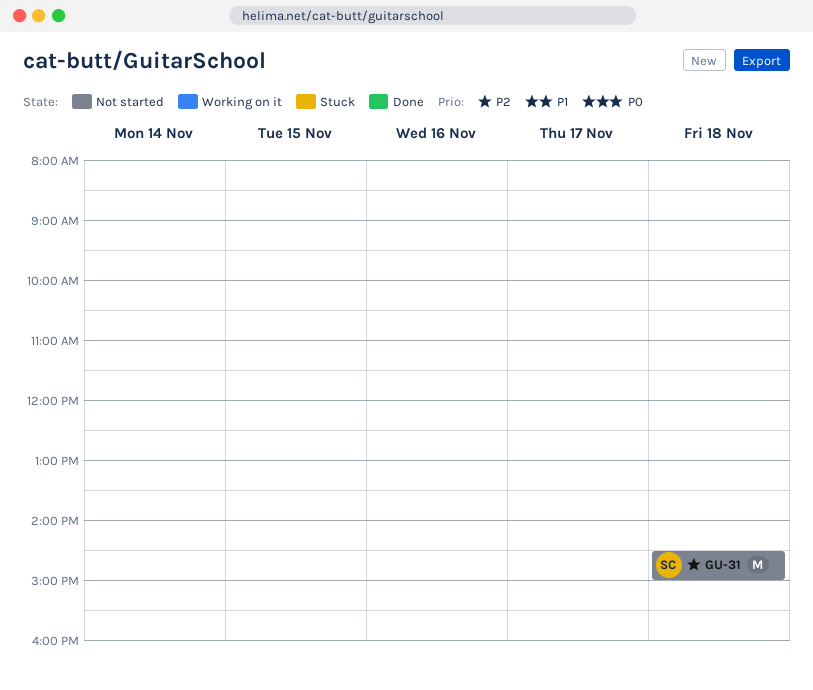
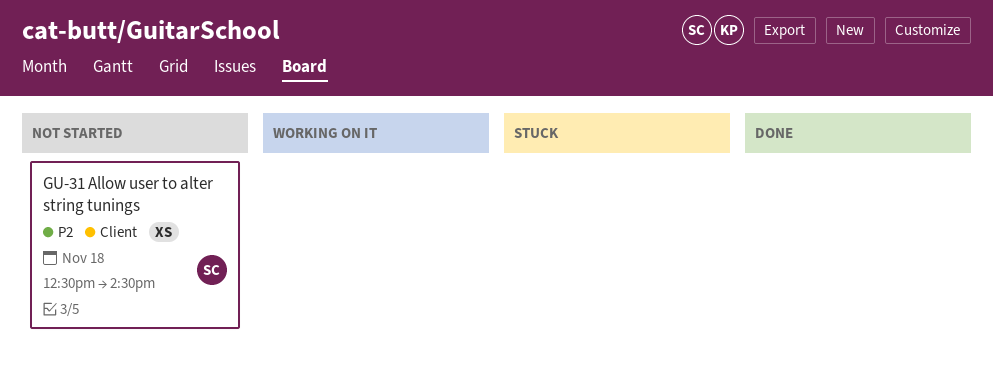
GU-31, estimate: M -> XS
GU-31, begins: 14:30 -> 12:30
GU-31, ends: 15:00 -> 14:30

